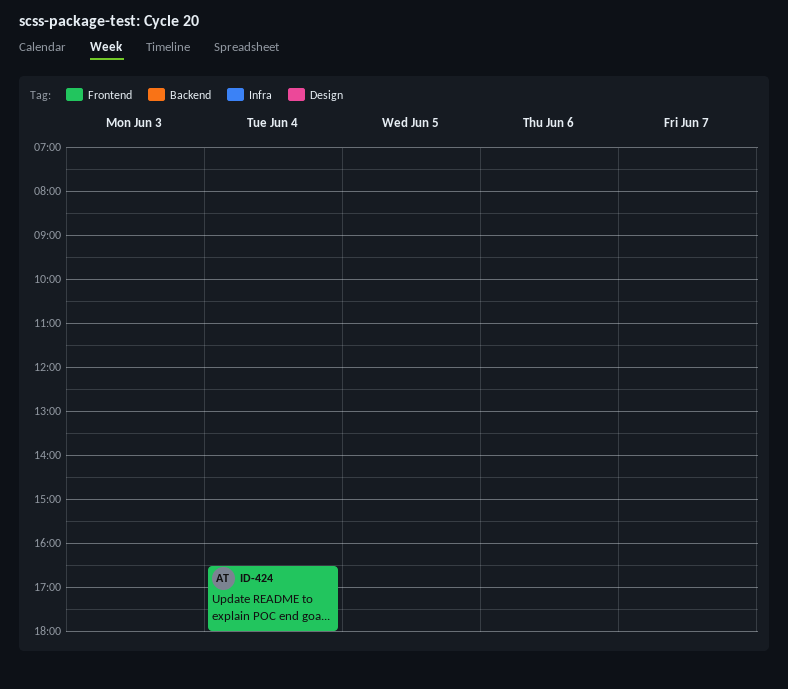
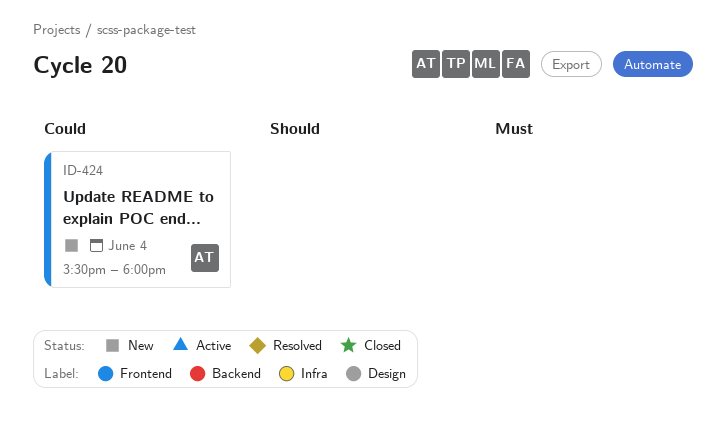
ID-424, begins: 16:30 -> 15:30

